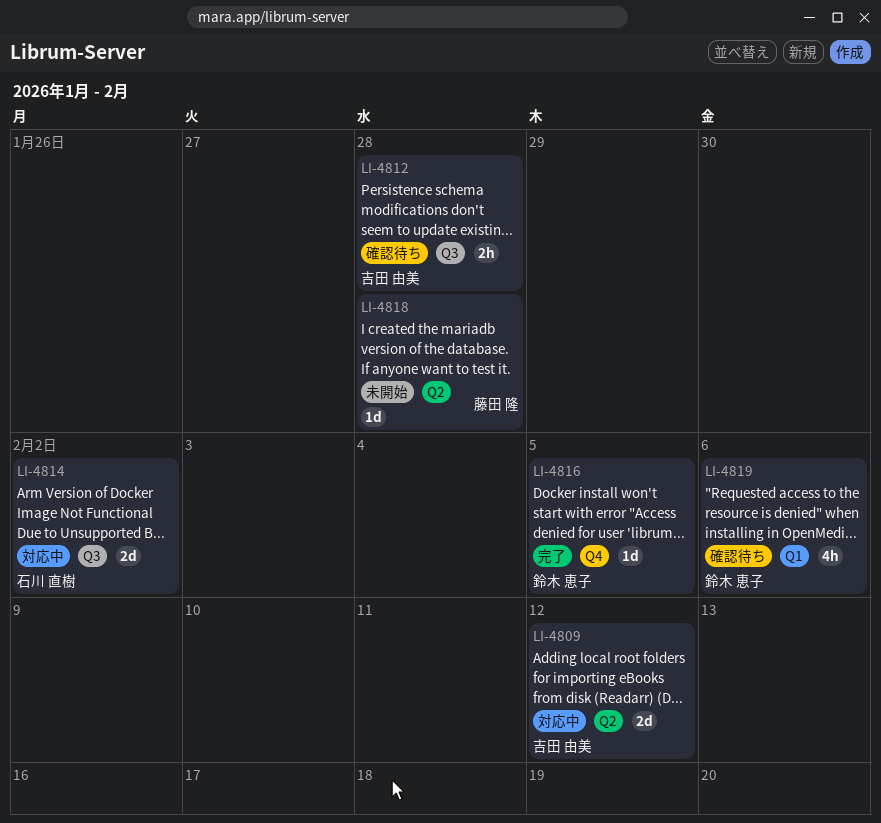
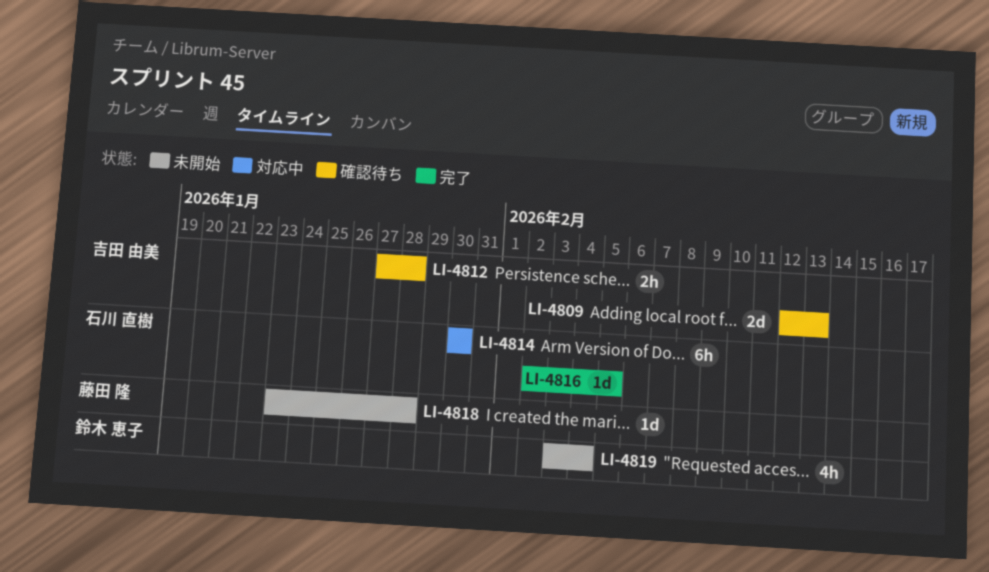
LI-4809, status: 対応中 -> 確認待ち
LI-4809, due: Feb 12 -> Feb 13
LI-4814, estimate: 2d -> 6h
LI-4814, due: Feb 2 -> Jan 30
LI-4816, owner: 鈴木 恵子 -> 石川 直樹
LI-4819, status: 確認待ち -> 未開始
LI-4819, due: Feb 6 -> Feb 4

